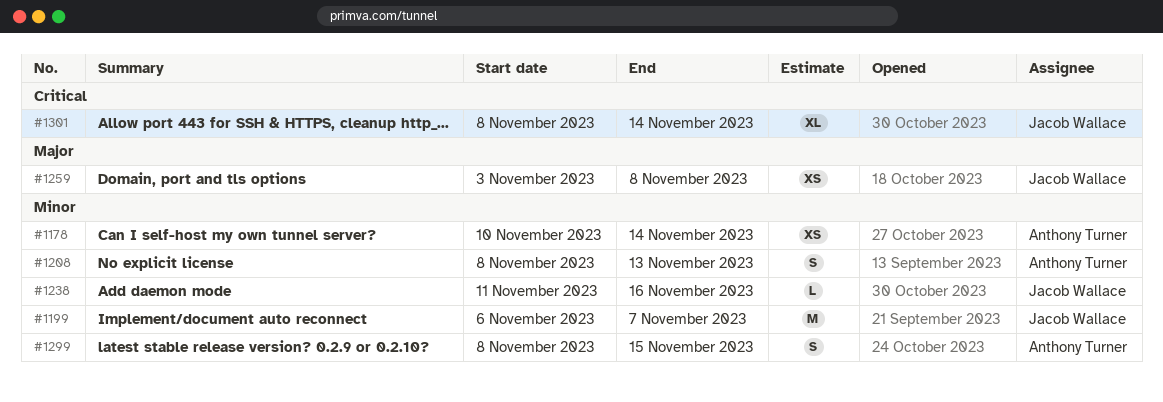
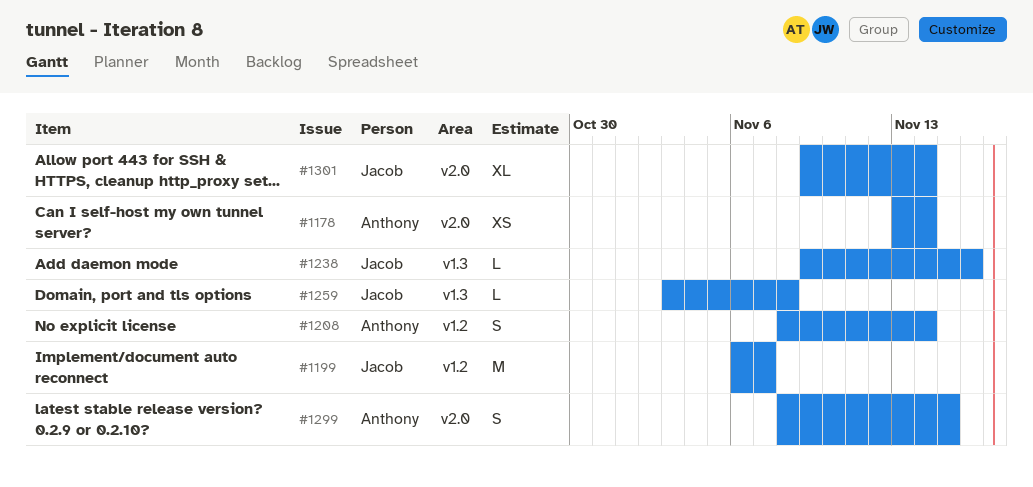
#1178, start: Nov 10 -> Nov 13
#1208, due: Nov 13 -> Nov 14
#1238, start: Nov 11 -> Nov 9
#1259, estimate: XS -> L
#1301, start: Nov 8 -> Nov 9

